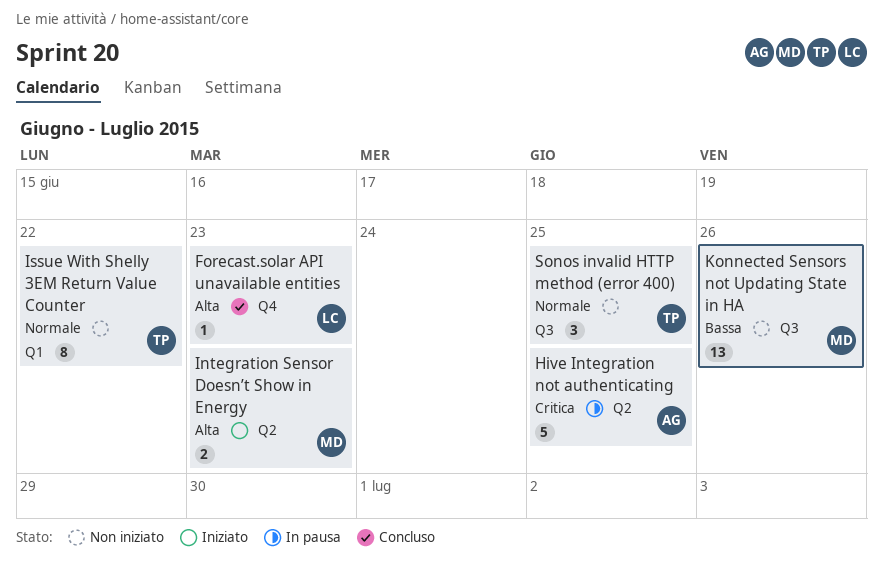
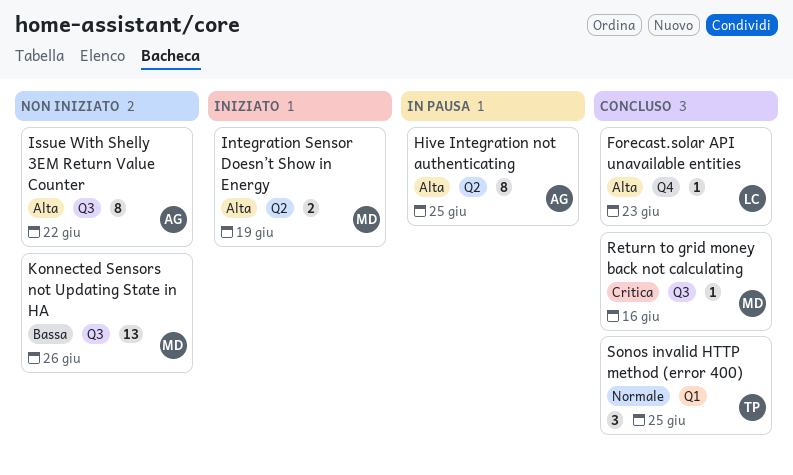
Hive Integration not authenticating, priority: Critica -> Alta
Hive Integration not authenticating, estimate: 5 -> 8
Integration Sensor Doesn’t Show in Energy, due: Jun 23 -> Jun 19
Issue With Shelly 3EM Return Value Counter, owner: TP -> AG
Issue With Shelly 3EM Return Value Counter, priority: Normale -> Alta
Issue With Shelly 3EM Return Value Counter, label: Q1 -> Q3
Return to grid money back not calculating: none -> present
Sonos invalid HTTP method (error 400), status: Non iniziato -> Concluso
Sonos invalid HTTP method (error 400), label: Q3 -> Q1

